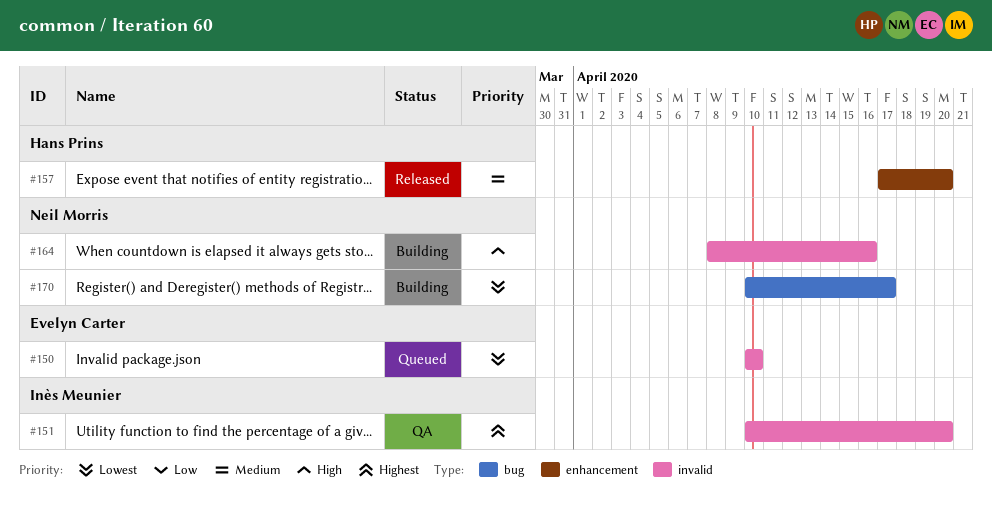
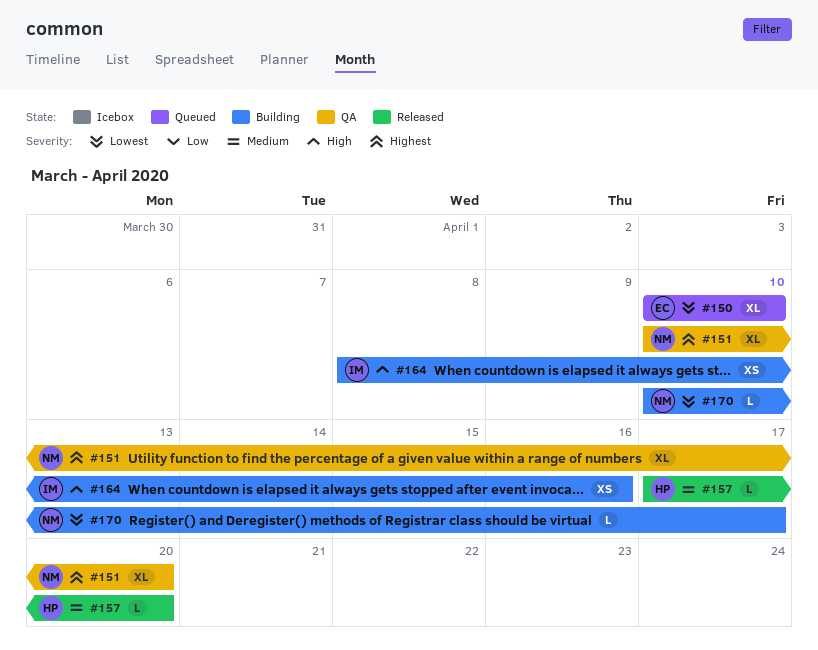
#151, owner: Inès Meunier -> Neil Morris
#164, owner: Neil Morris -> Inès Meunier

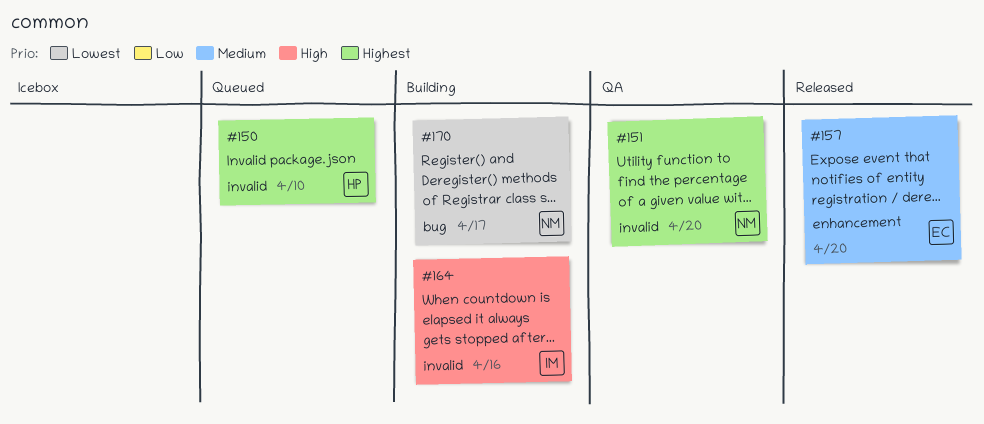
#150, owner: EC -> HP
#150, priority: Lowest -> Highest
#157, owner: HP -> EC

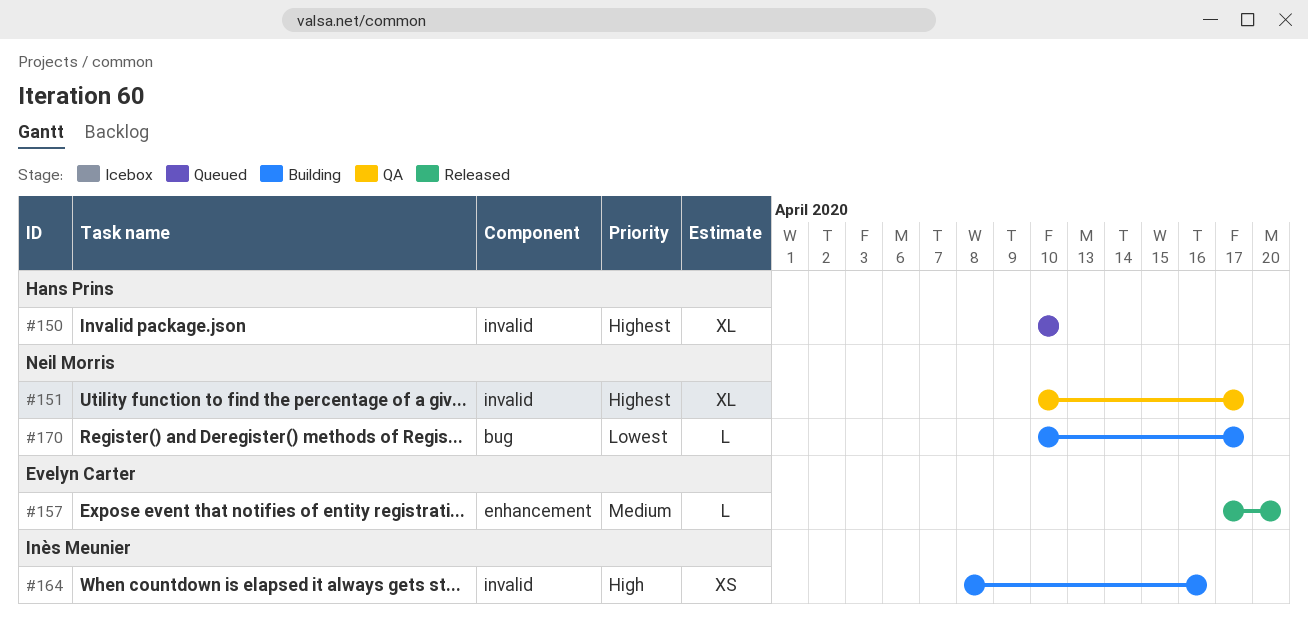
#151, due: Apr 20 -> Apr 17

